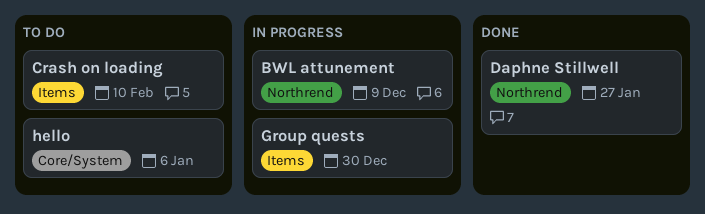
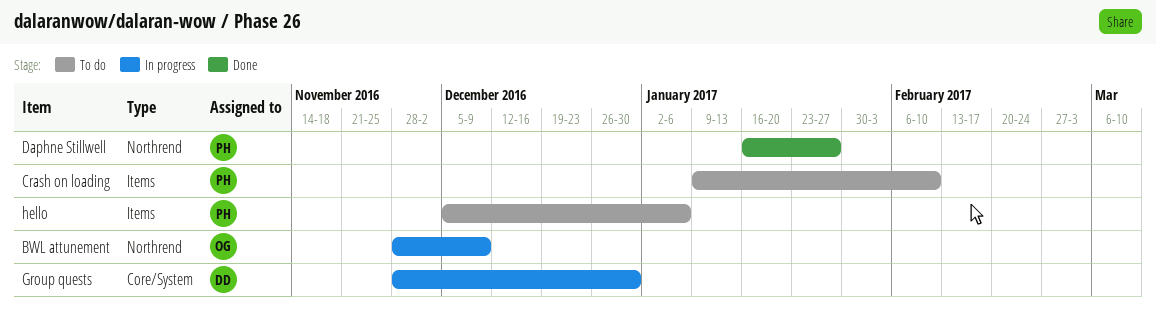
Group quests, label: Items -> Core/System
hello, label: Core/System -> Items

